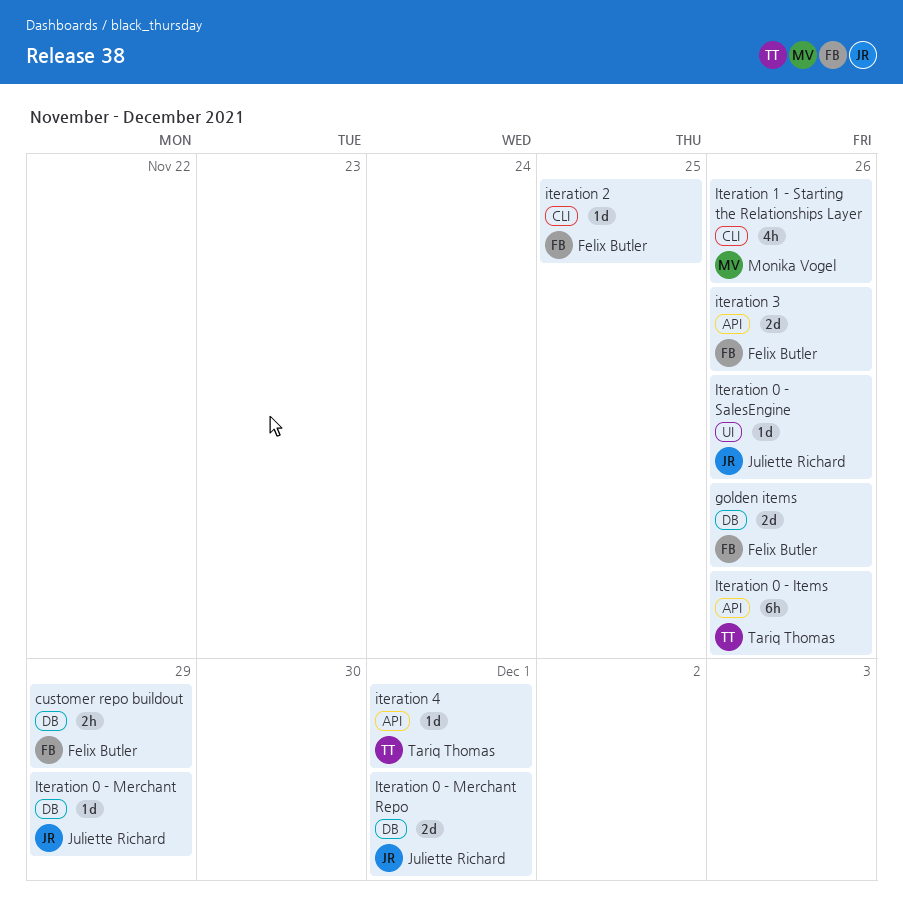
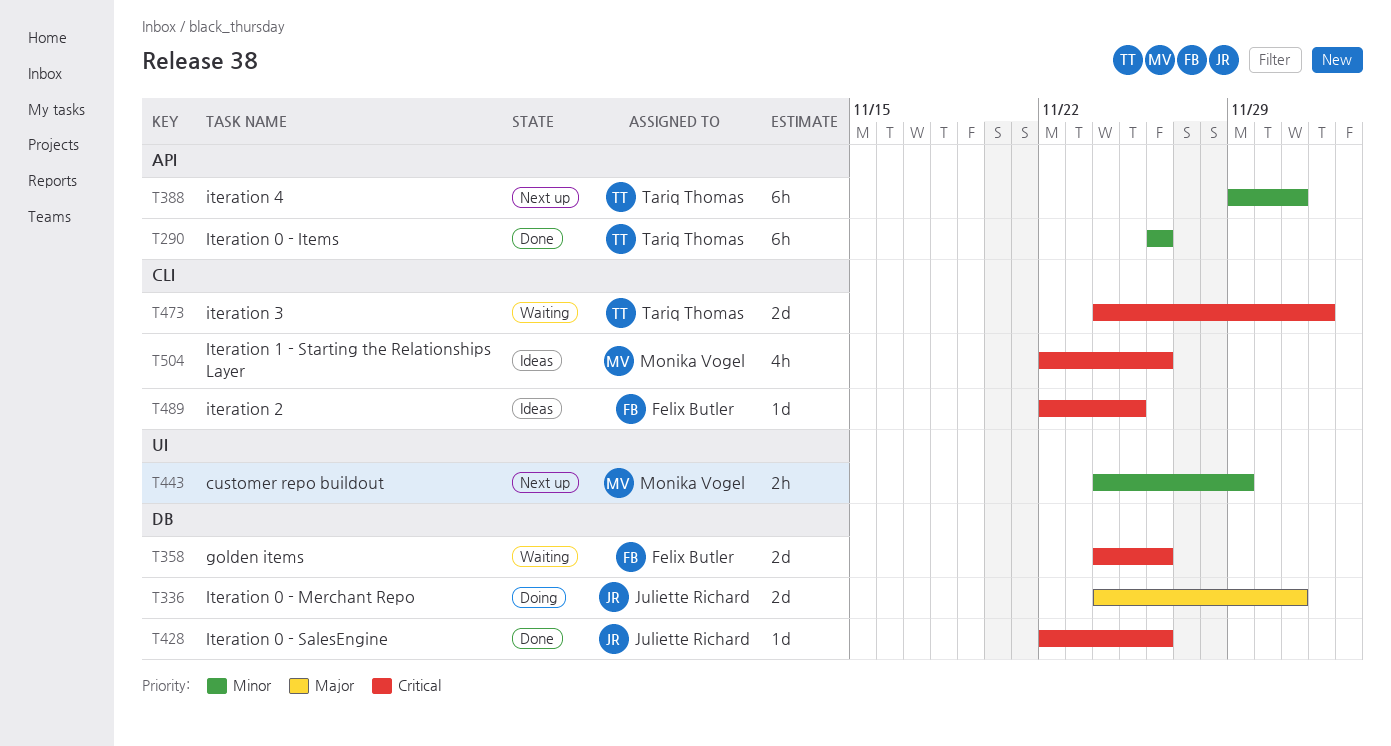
customer repo buildout, owner: Felix Butler -> Monika Vogel
customer repo buildout, label: DB -> UI
Iteration 0 - Merchant: present -> none
Iteration 0 - SalesEngine, label: UI -> DB
iteration 3, owner: Felix Butler -> Tariq Thomas
iteration 3, label: API -> CLI
iteration 3, due: Nov 26 -> Dec 2
iteration 4, estimate: 1d -> 6h

